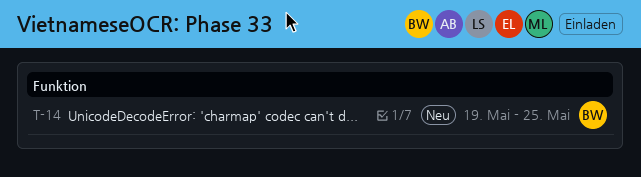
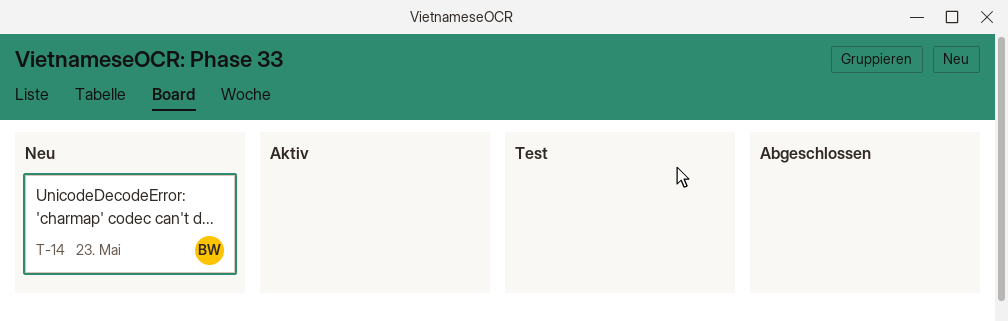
T-14, due: May 25 -> May 23

